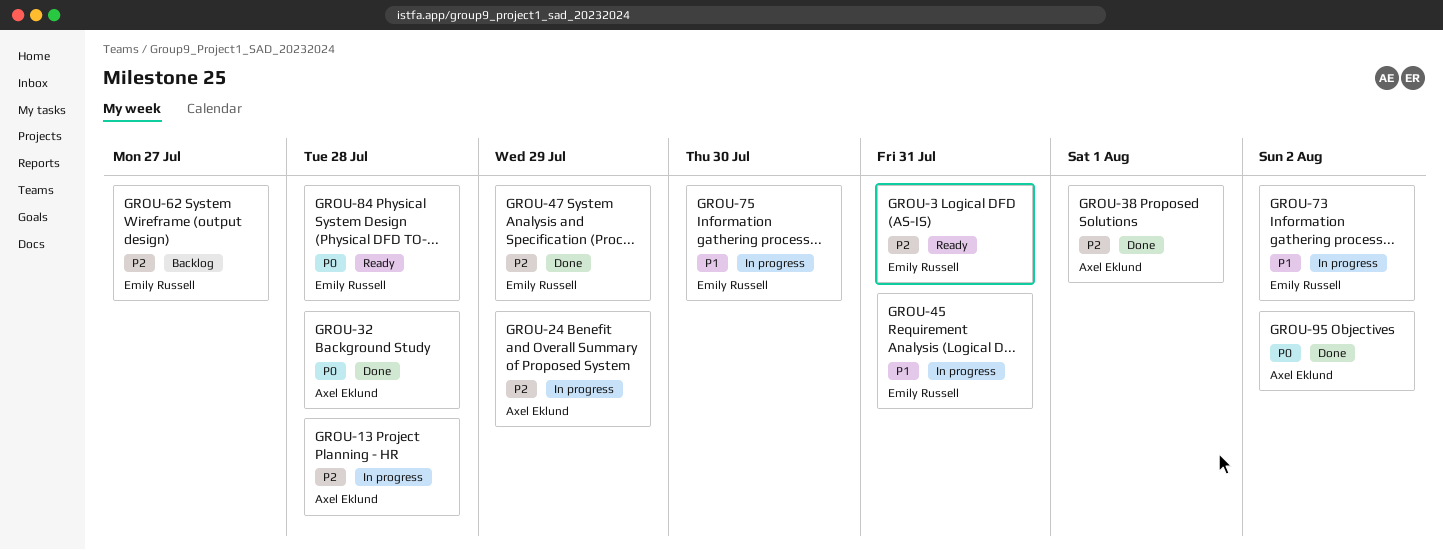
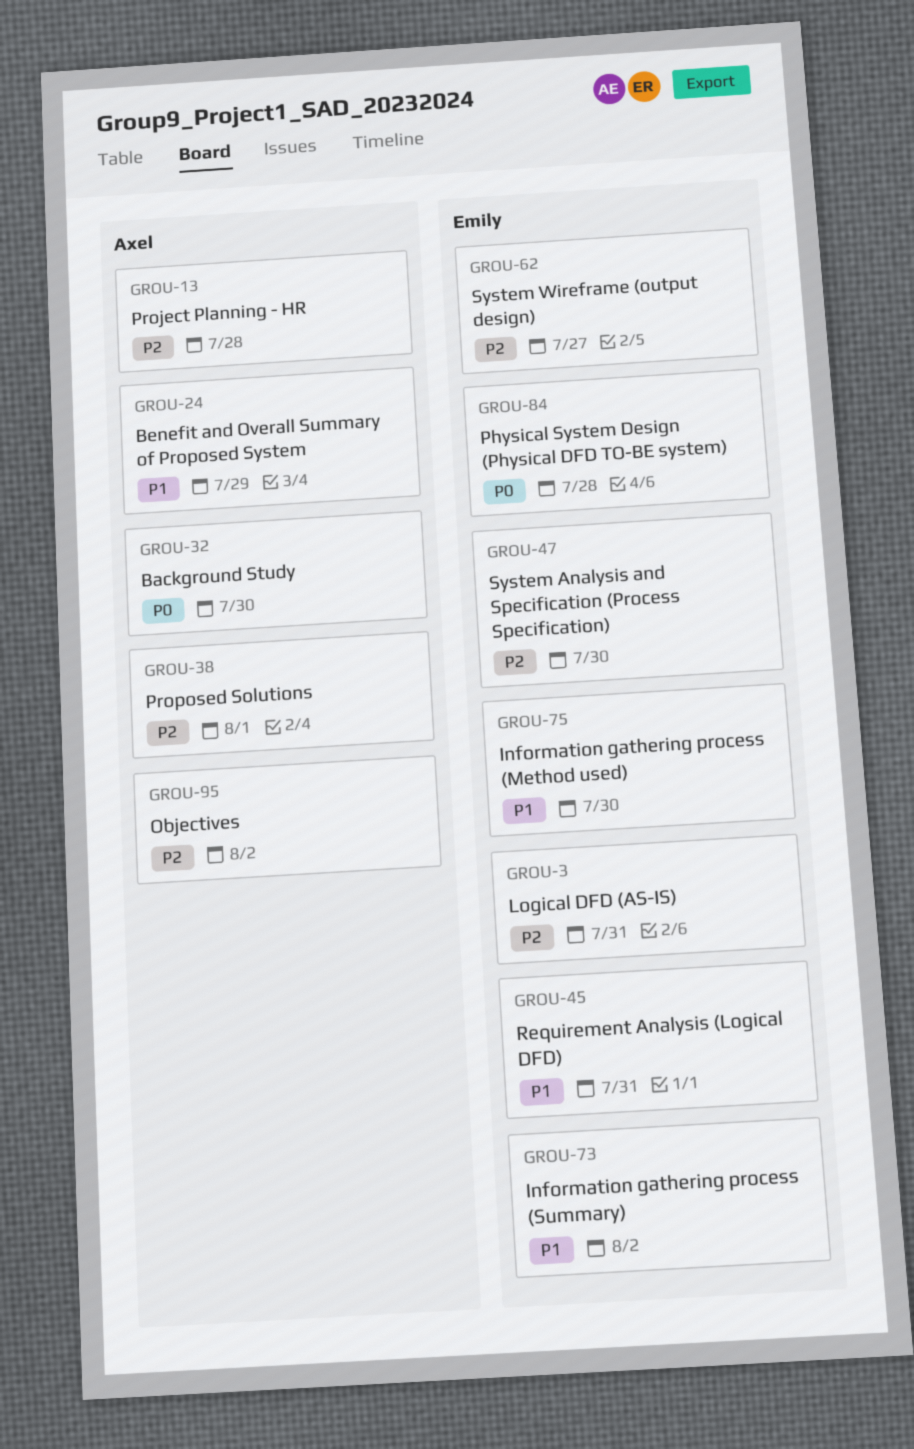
GROU-24, priority: P2 -> P1
GROU-32, due: Jul 28 -> Jul 30
GROU-47, due: Jul 29 -> Jul 30
GROU-95, priority: P0 -> P2

